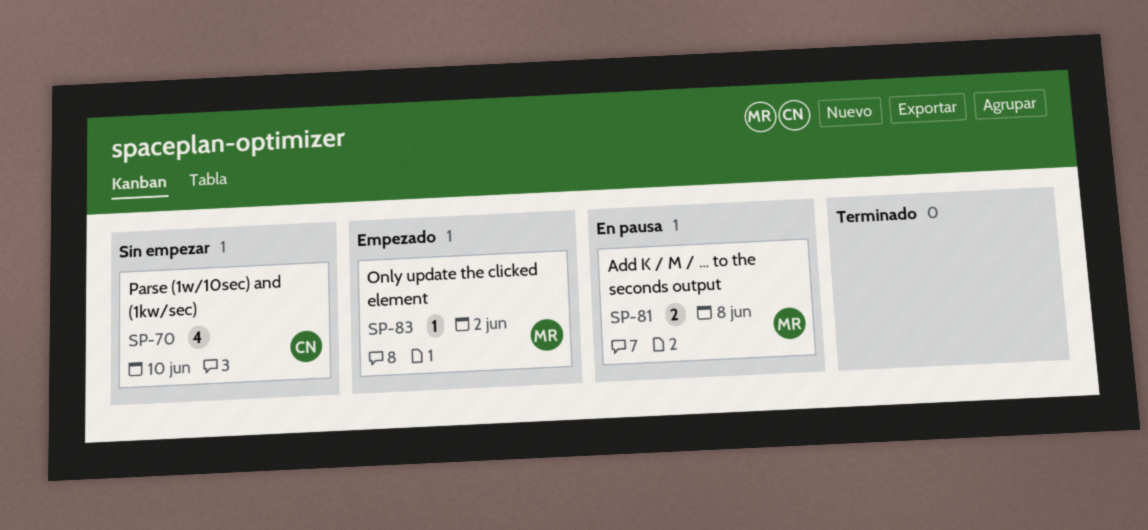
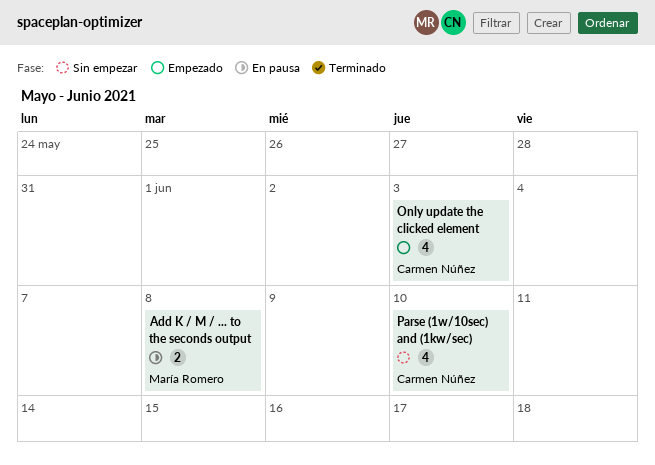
Only update the clicked element, owner: María Romero -> Carmen Núñez
Only update the clicked element, estimate: 1 -> 4
Only update the clicked element, due: Jun 2 -> Jun 3

